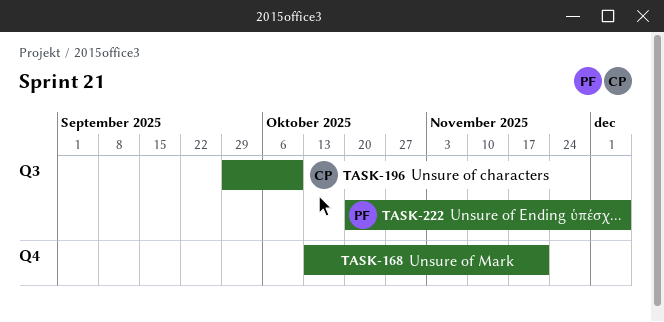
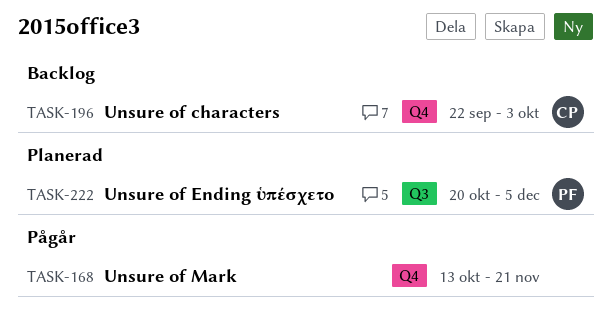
TASK-196, label: Q3 -> Q4
TASK-196, start: Sep 29 -> Sep 22
TASK-196, due: Oct 10 -> Oct 3

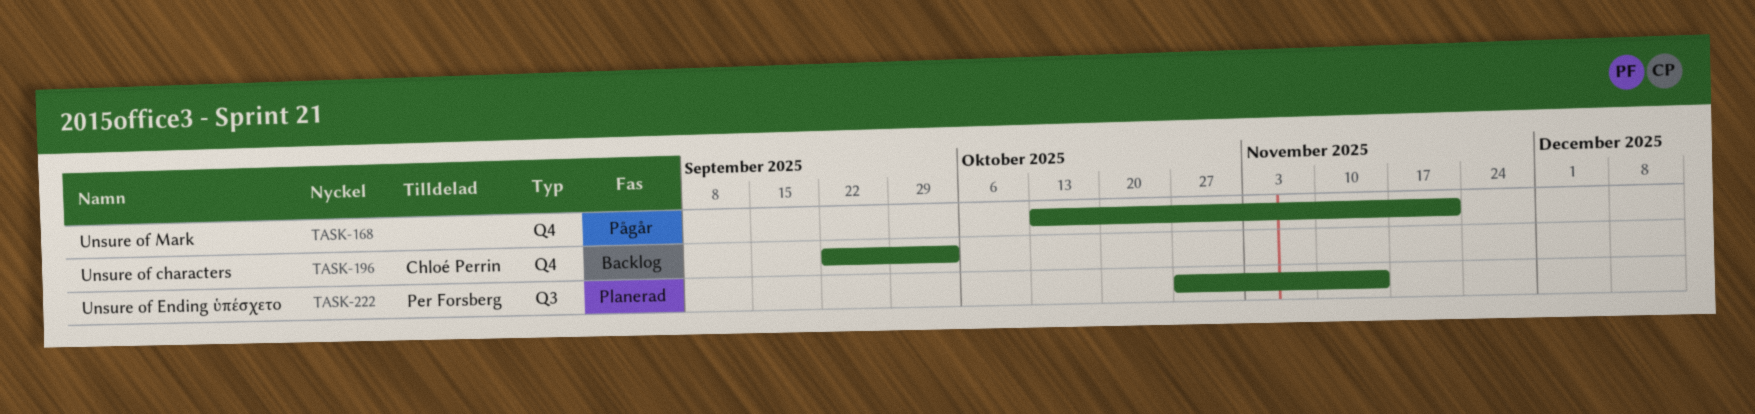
TASK-222, start: Oct 20 -> Oct 27
TASK-222, due: Dec 5 -> Nov 14

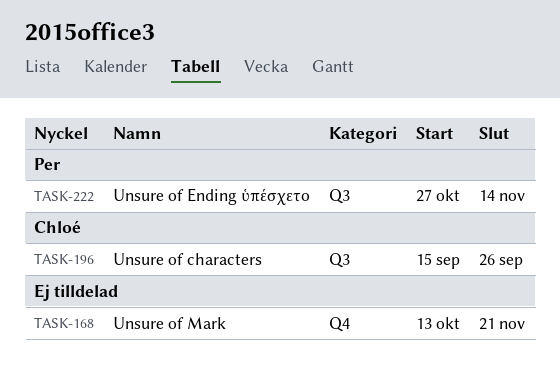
TASK-196, label: Q4 -> Q3
TASK-196, start: Sep 22 -> Sep 15
TASK-196, due: Oct 3 -> Sep 26

